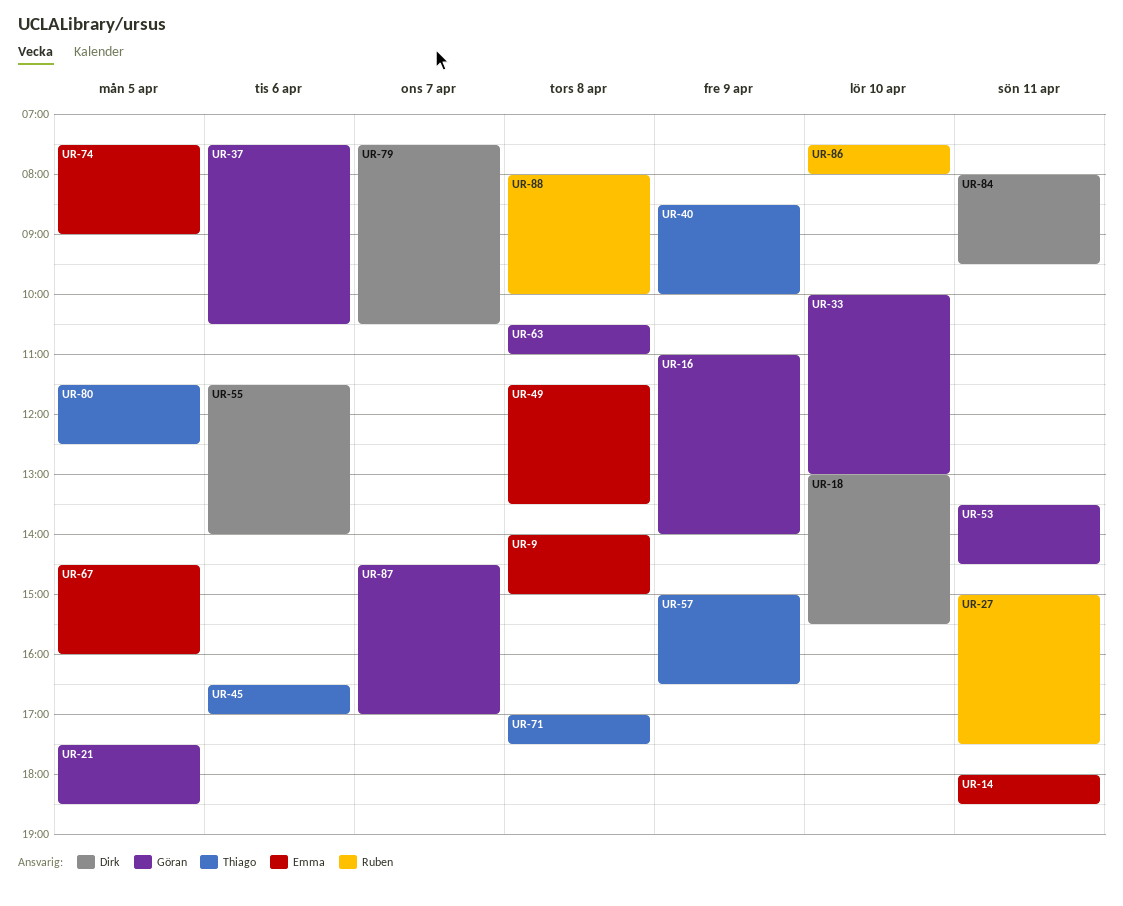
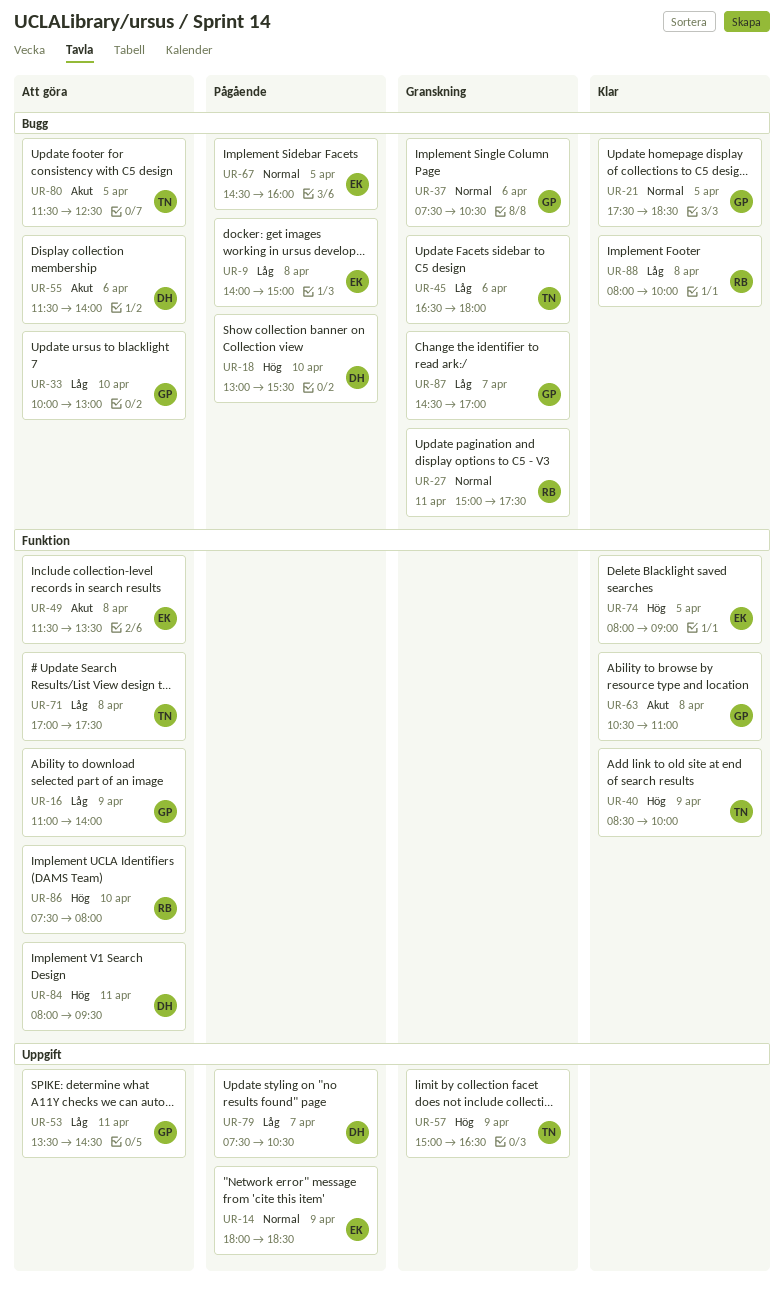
UR-14, day: Apr 11 -> Apr 9
UR-45, ends: 17:00 -> 18:00
UR-74, begins: 07:30 -> 08:00

